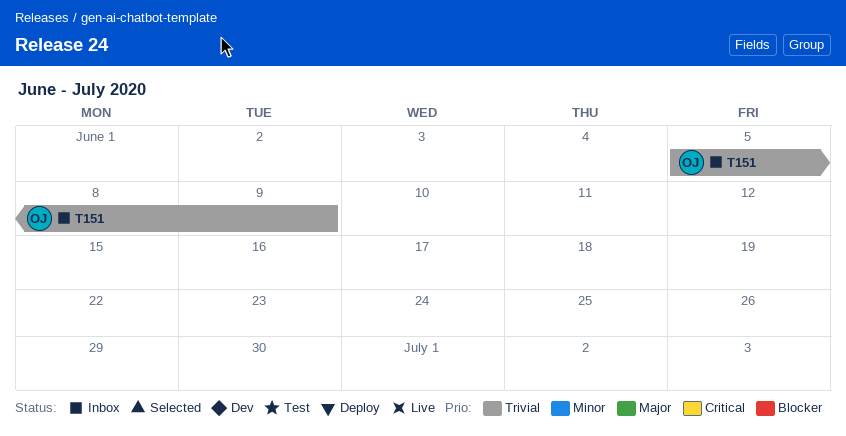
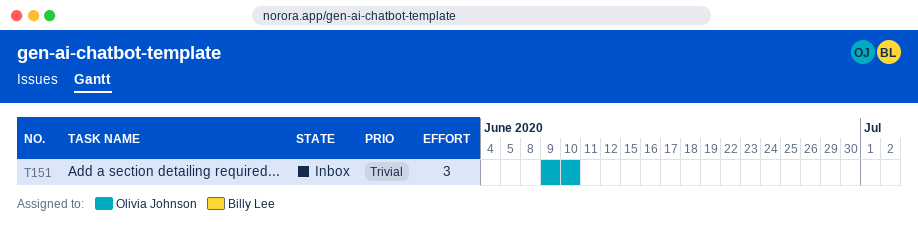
T151, start: Jun 5 -> Jun 9
T151, due: Jun 9 -> Jun 10

